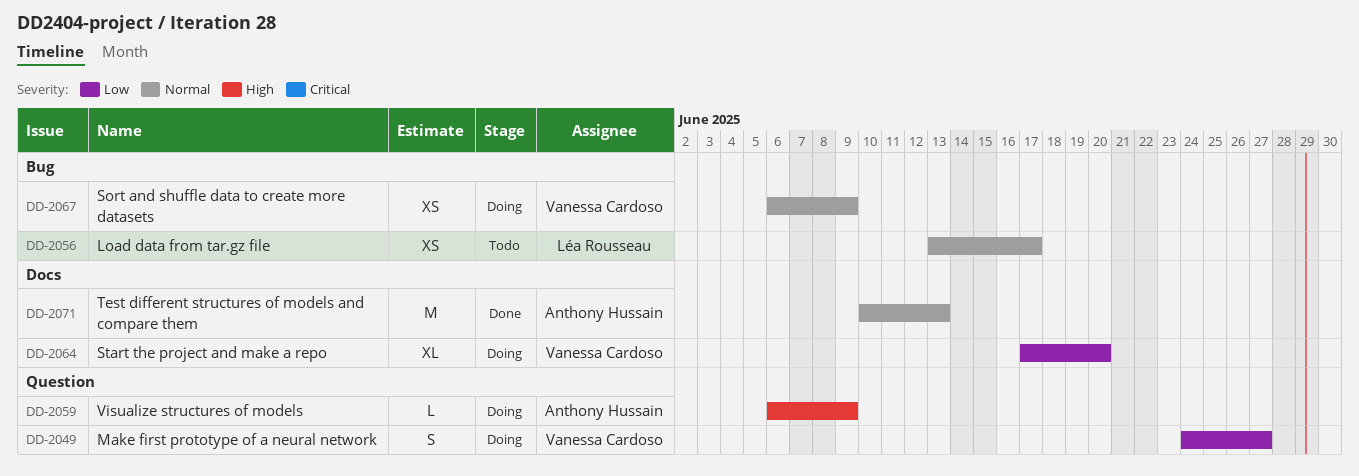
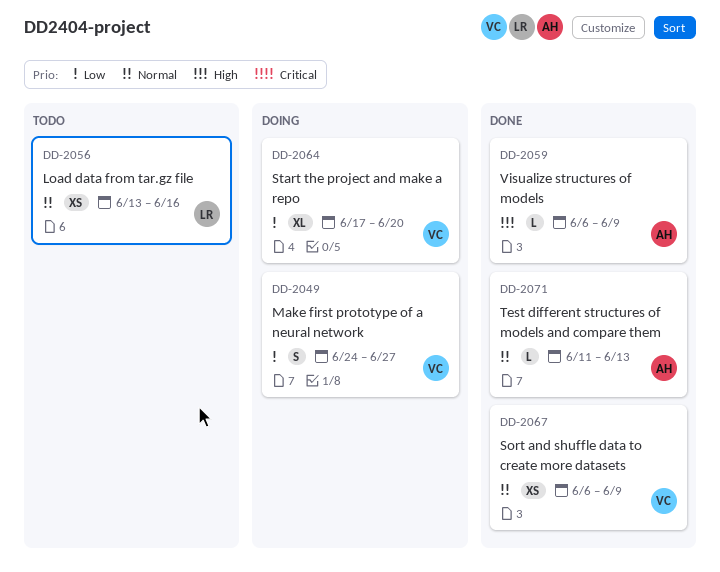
DD-2056, due: Jun 17 -> Jun 16
DD-2059, status: Doing -> Done
DD-2067, status: Doing -> Done
DD-2071, estimate: M -> L
DD-2071, start: Jun 10 -> Jun 11

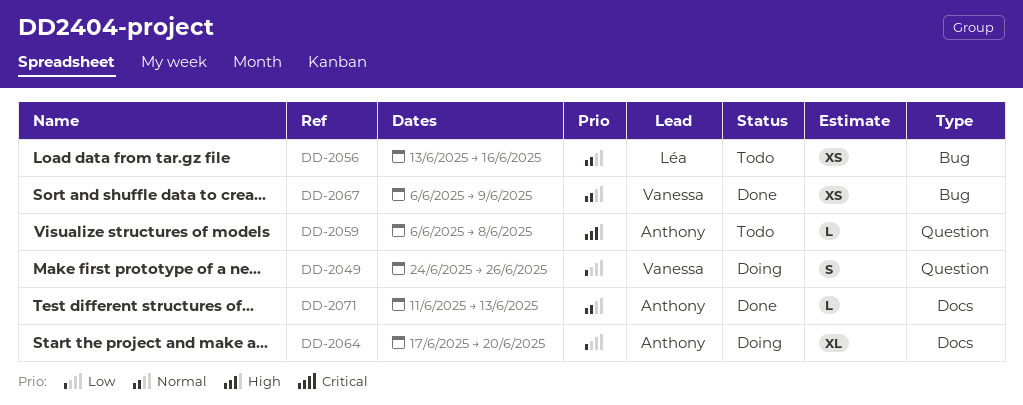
DD-2049, due: Jun 27 -> Jun 26
DD-2059, status: Done -> Todo
DD-2059, due: Jun 9 -> Jun 8
DD-2064, owner: Vanessa -> Anthony

